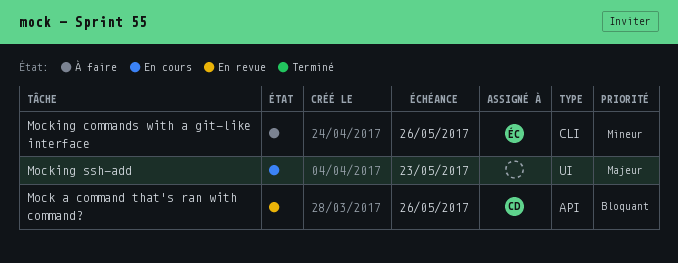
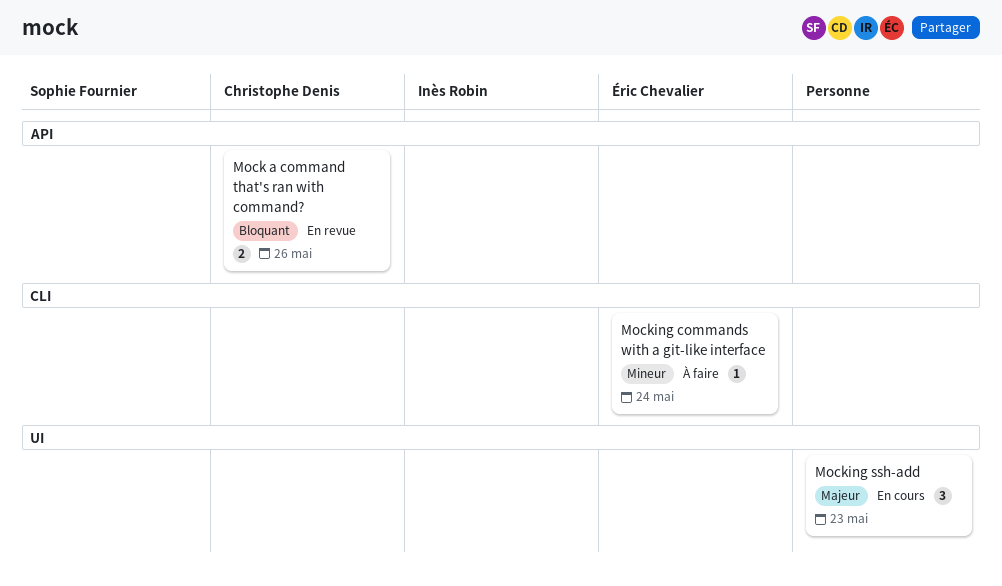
Mocking commands with a git-like interface, due: May 26 -> May 24

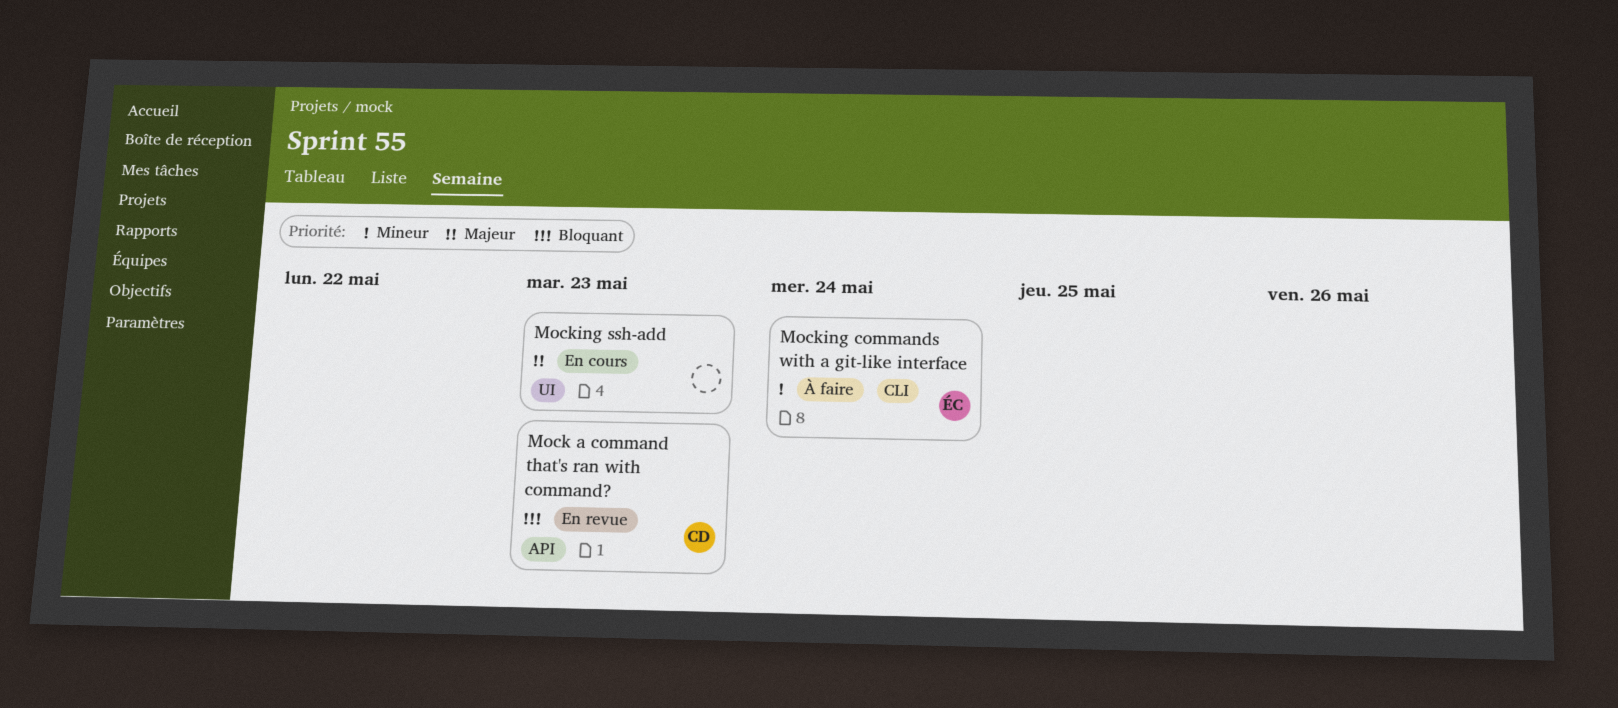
Mock a command that's ran with command?, due: May 26 -> May 23

